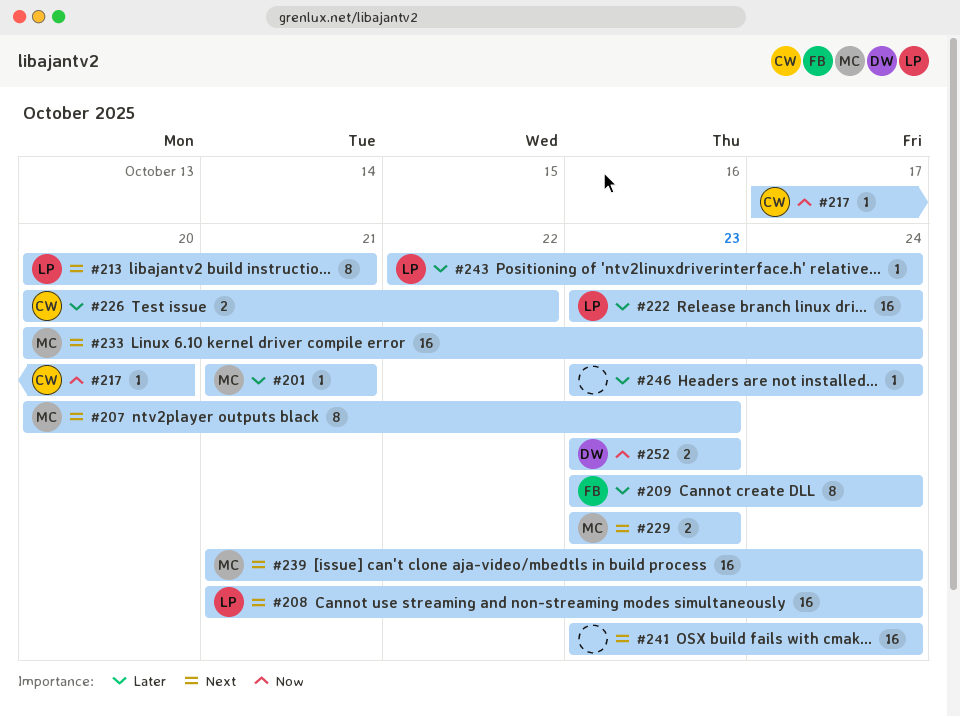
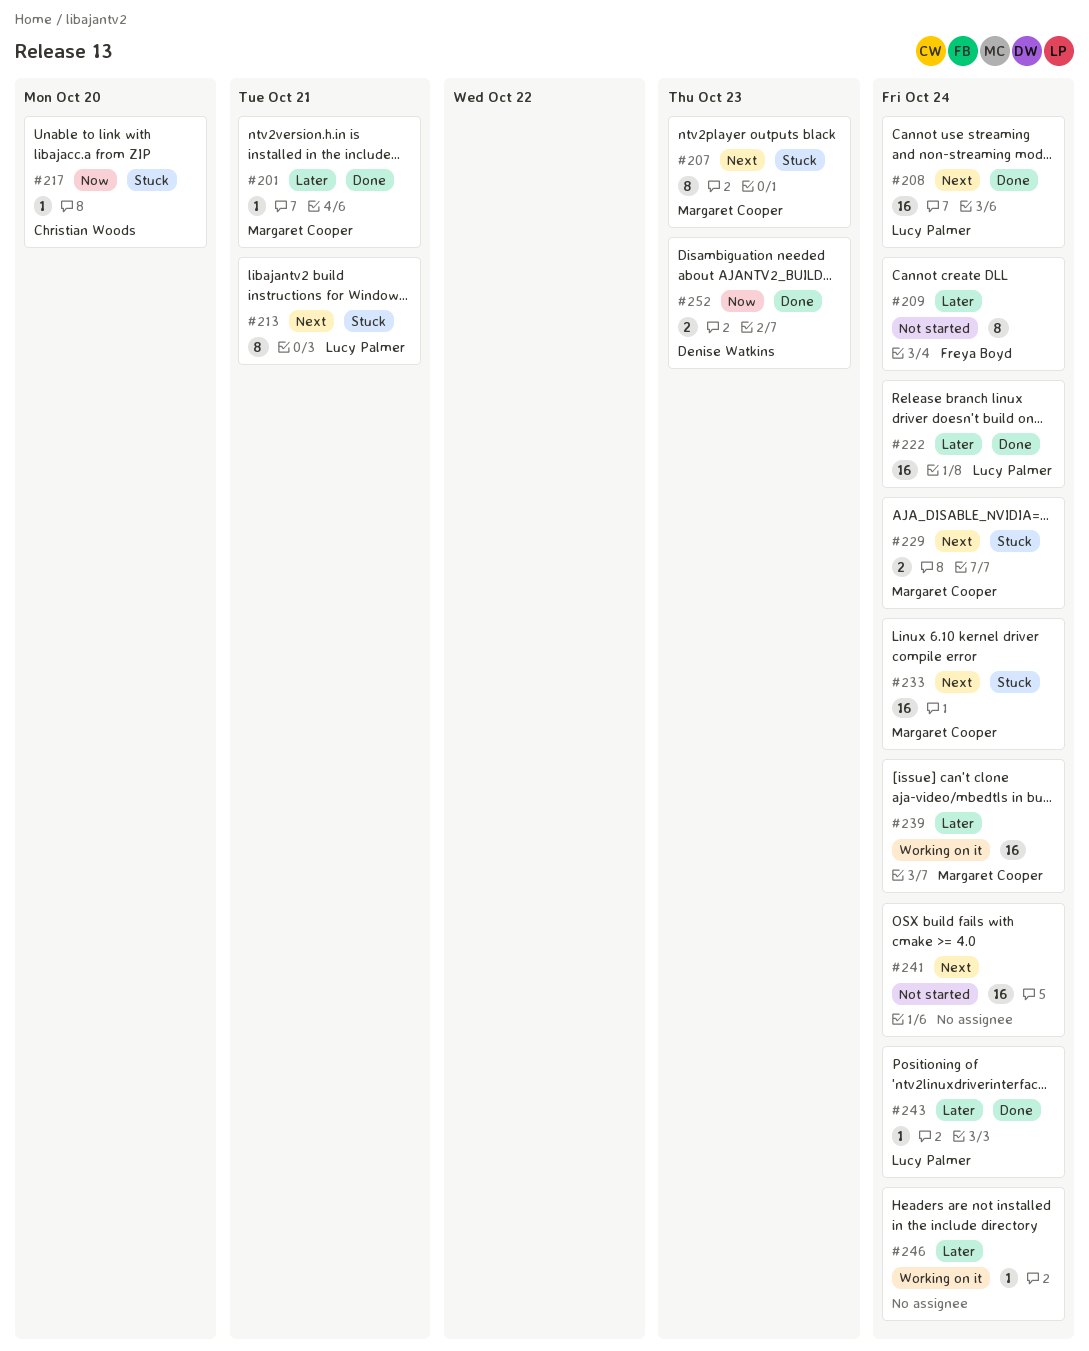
#226: present -> none
#229, due: Oct 23 -> Oct 24
#239, priority: Next -> Later

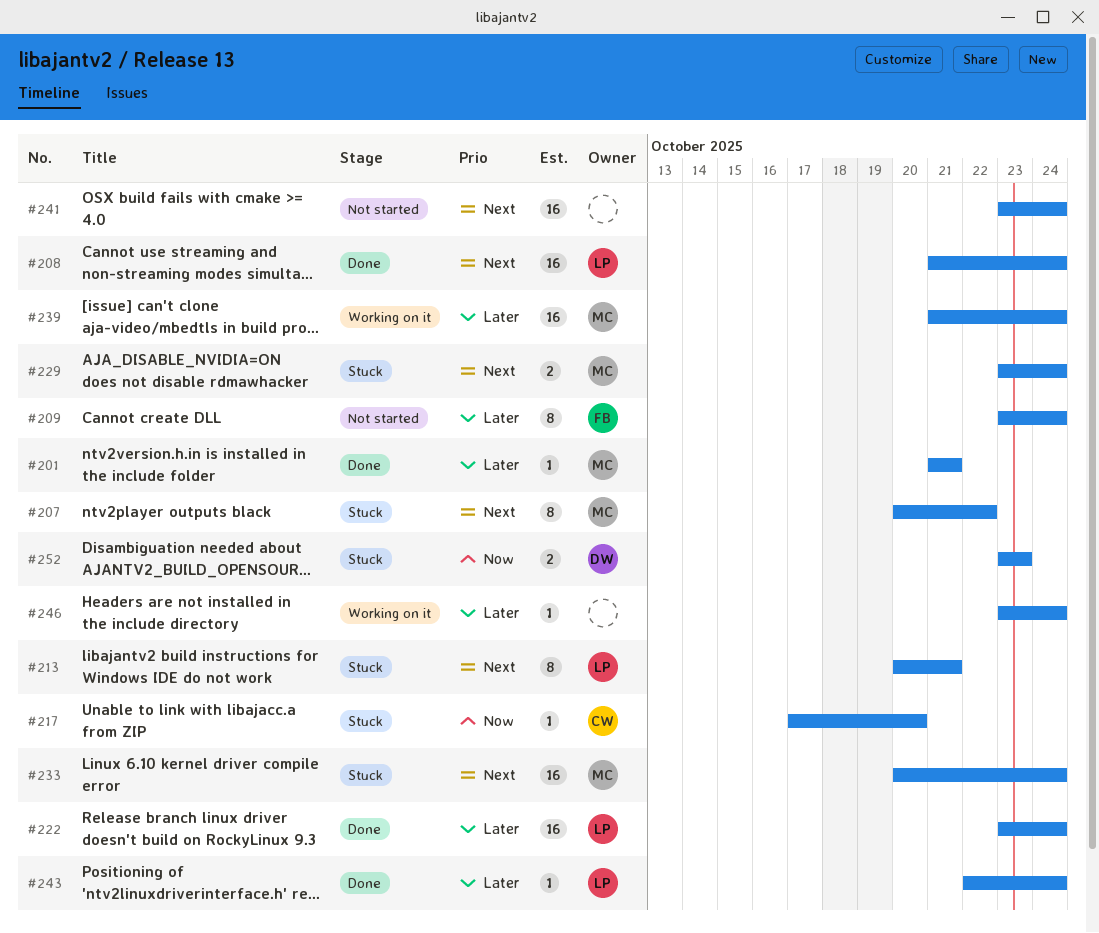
#207, due: Oct 23 -> Oct 22
#252, status: Done -> Stuck

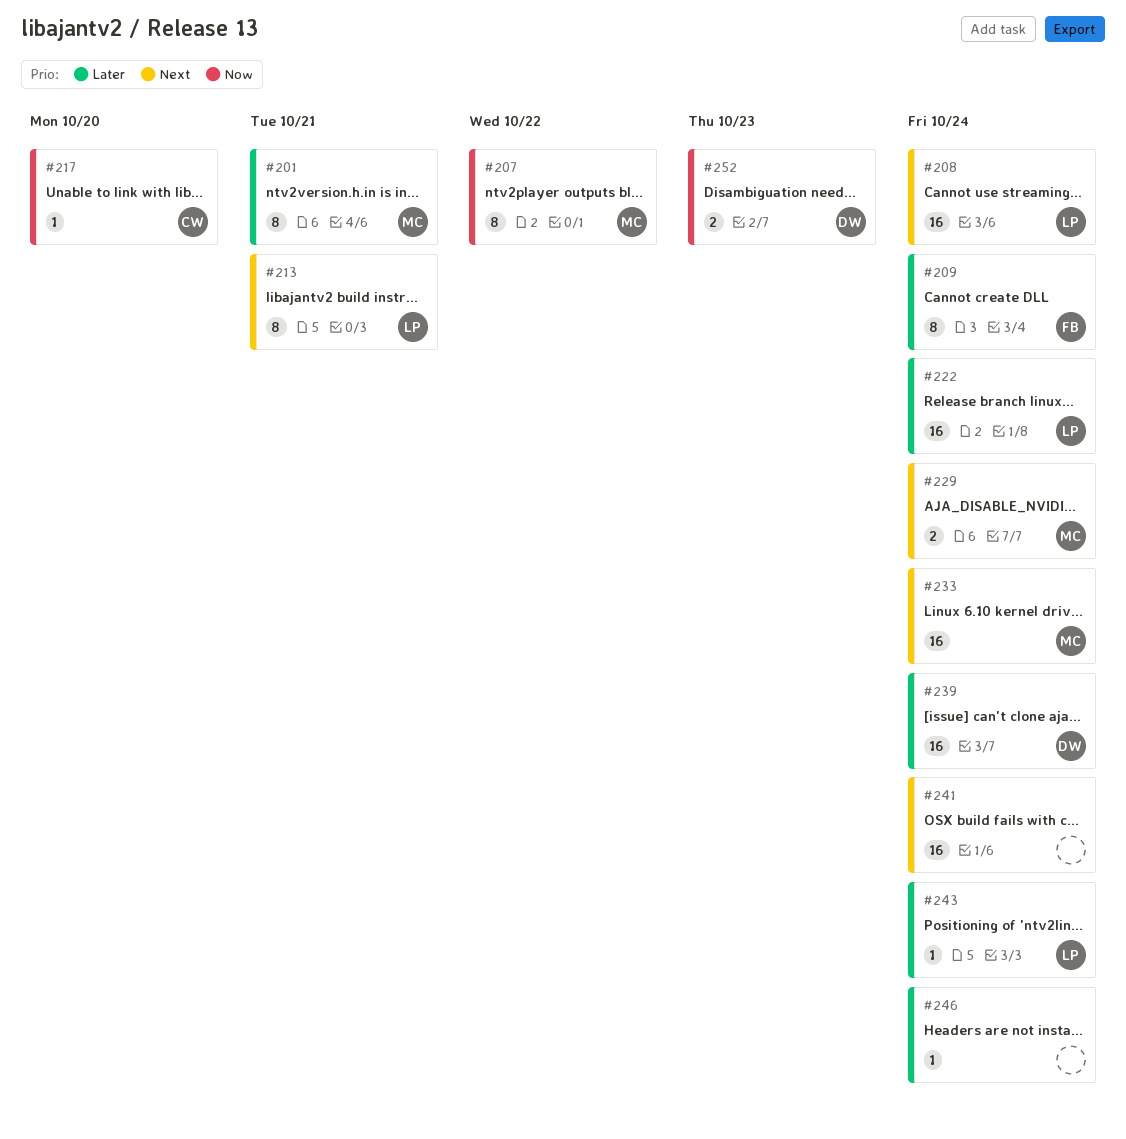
#201, estimate: 1 -> 8
#207, priority: Next -> Now
#239, owner: MC -> DW

